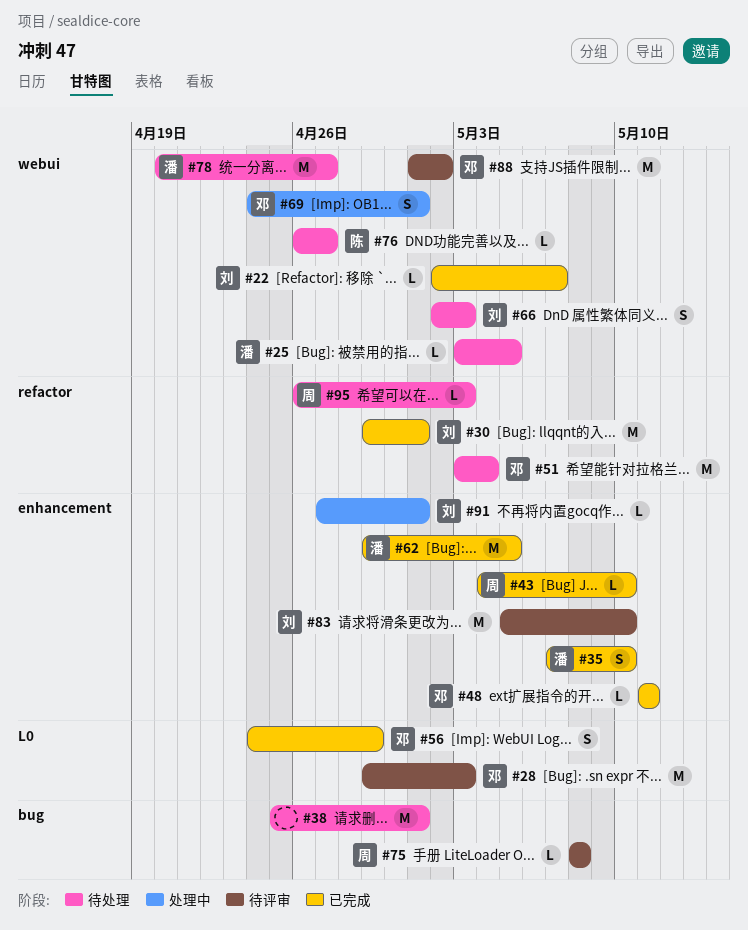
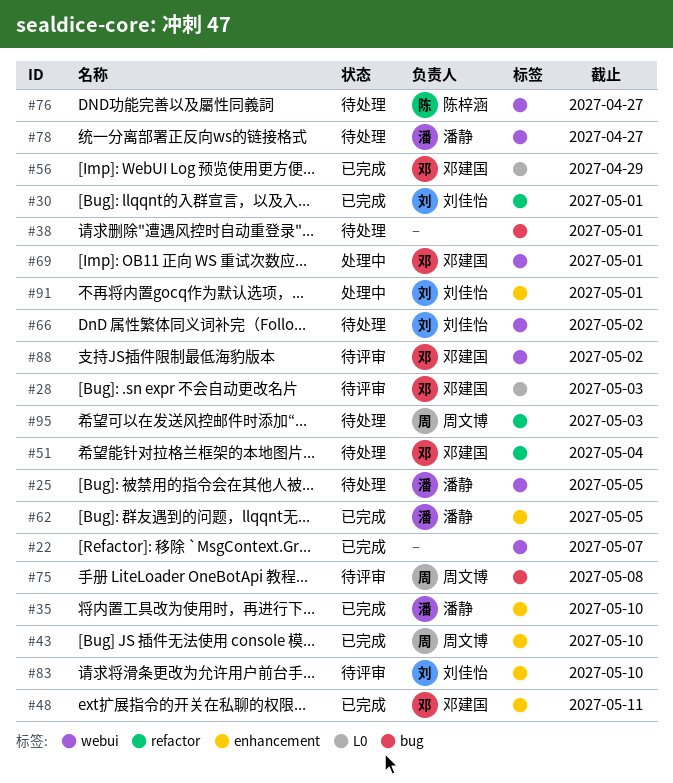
#22, owner: 刘佳怡 -> none
#66, due: May 3 -> May 2

